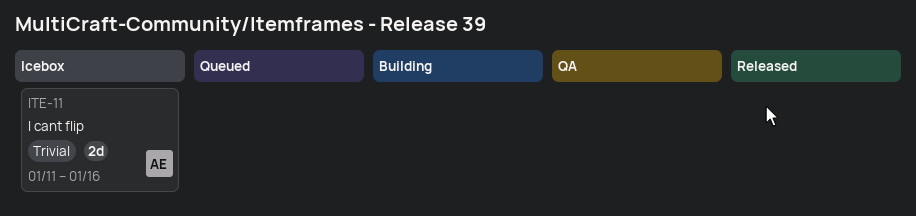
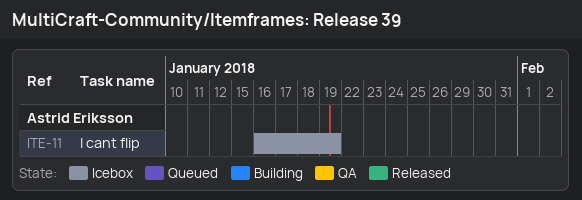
ITE-11, start: Jan 11 -> Jan 16
ITE-11, due: Jan 16 -> Jan 19

